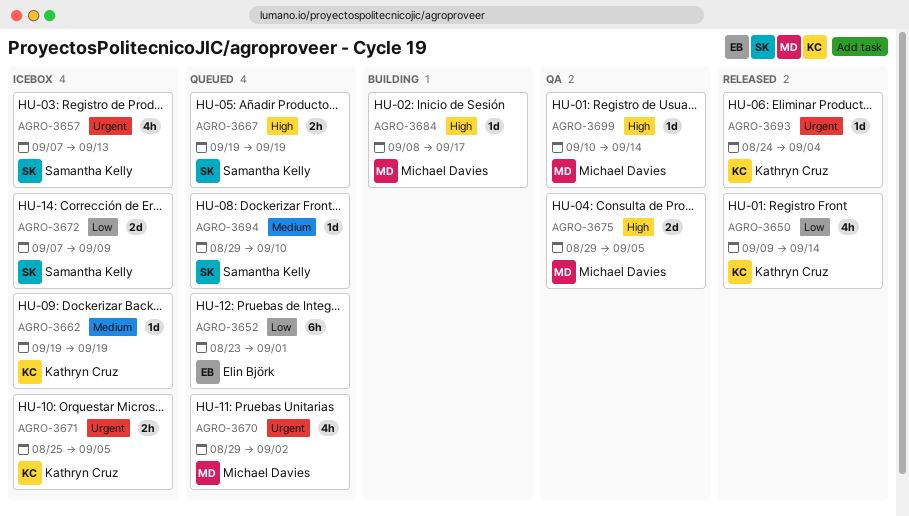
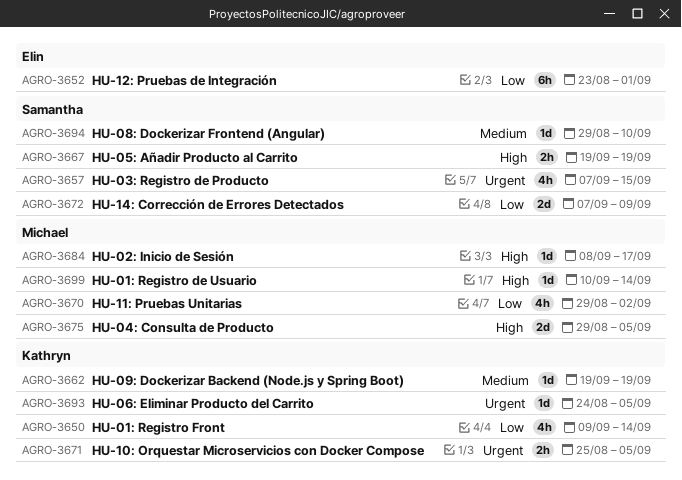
AGRO-3657, due: Sep 13 -> Sep 15
AGRO-3670, priority: Urgent -> Low
AGRO-3693, due: Sep 4 -> Sep 5

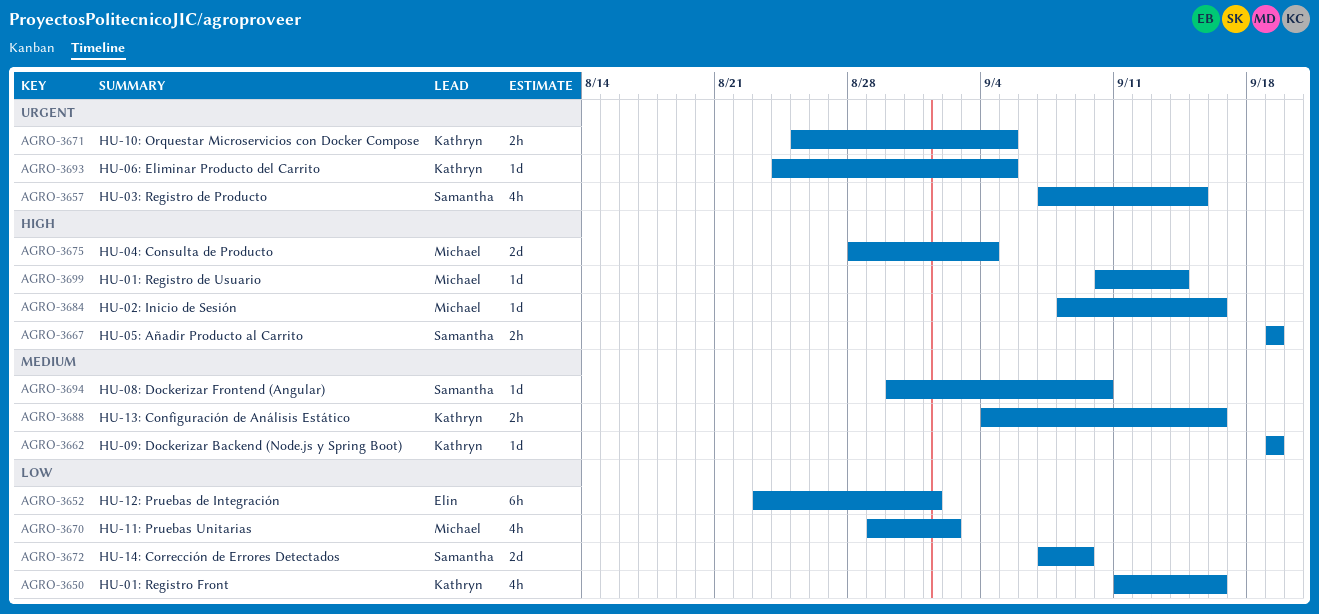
AGRO-3650, start: Sep 9 -> Sep 11
AGRO-3650, due: Sep 14 -> Sep 16
AGRO-3675, start: Aug 29 -> Aug 28
AGRO-3675, due: Sep 5 -> Sep 4
AGRO-3684, due: Sep 17 -> Sep 16
AGRO-3688: none -> present
AGRO-3694, start: Aug 29 -> Aug 30

